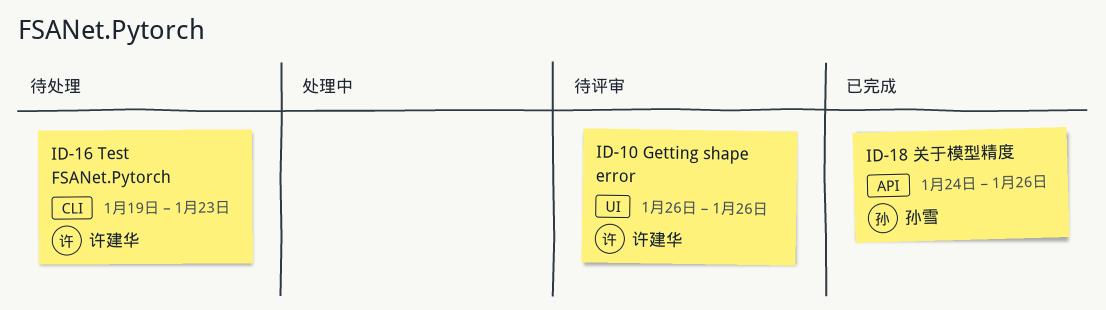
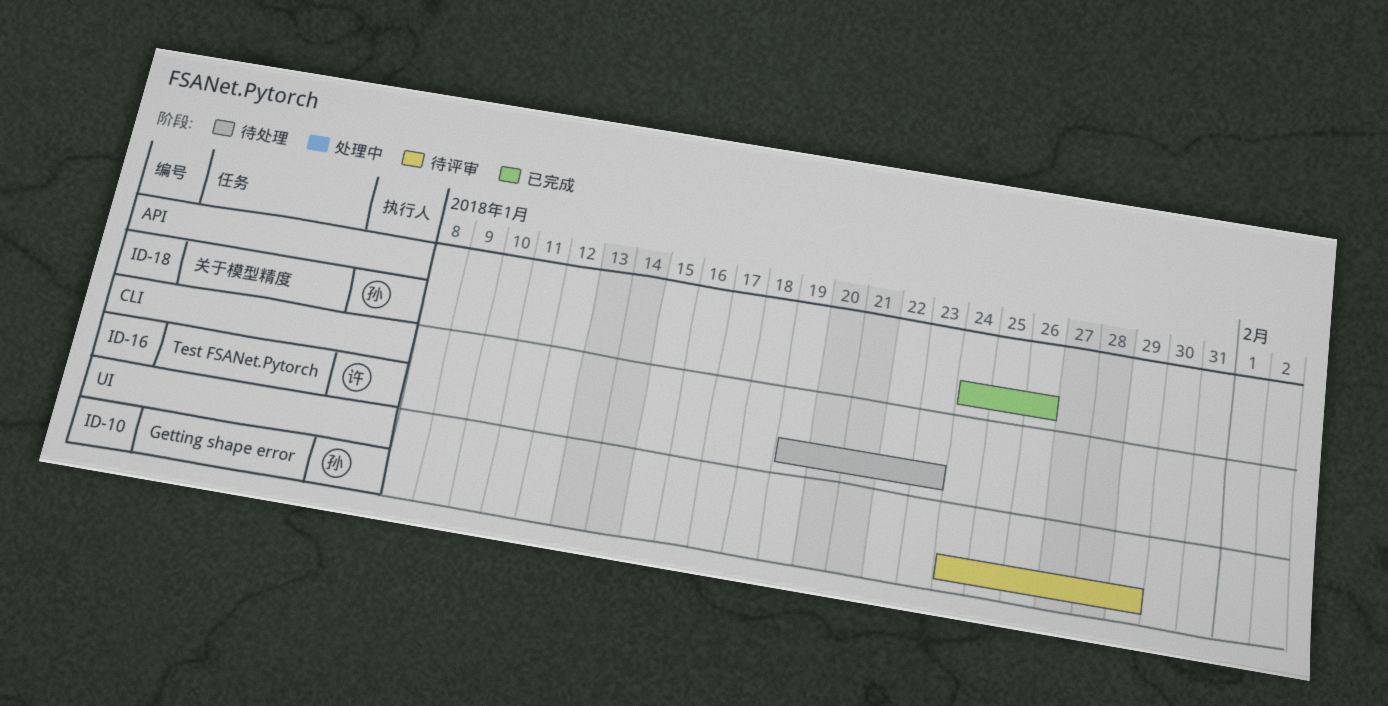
ID-10, owner: 许建华 -> 孙雪
ID-10, start: Jan 26 -> Jan 24
ID-10, due: Jan 26 -> Jan 29

